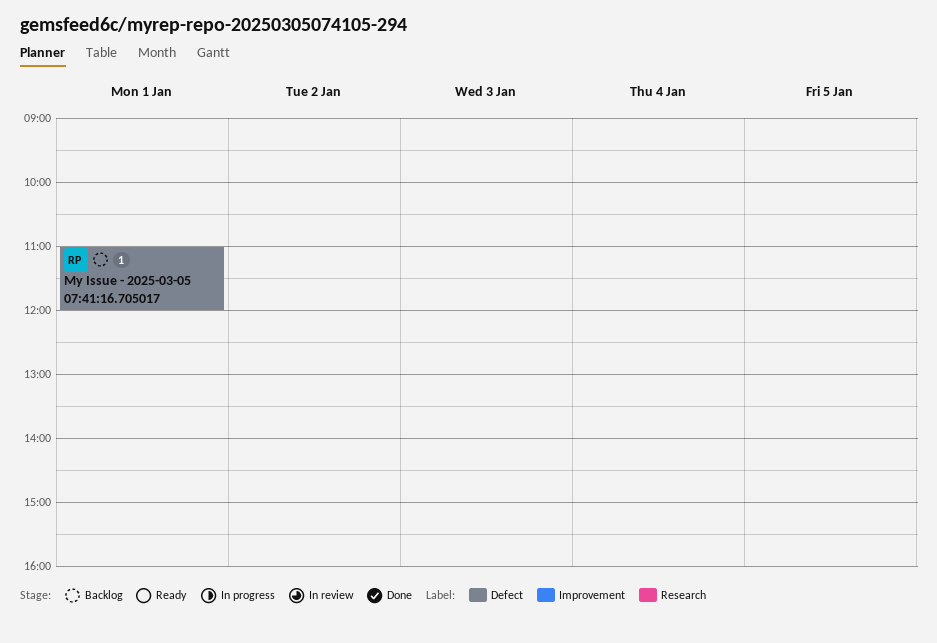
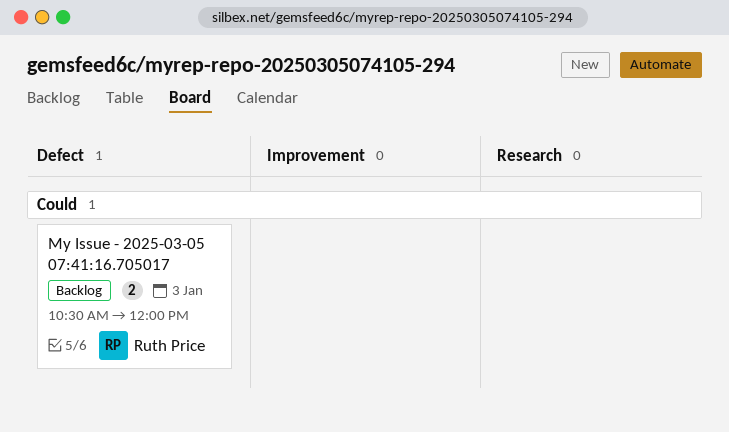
My Issue - 2025-03-05 07:41:16.705017, estimate: 1 -> 2
My Issue - 2025-03-05 07:41:16.705017, day: Jan 1 -> Jan 3
My Issue - 2025-03-05 07:41:16.705017, begins: 11:00 -> 10:30

